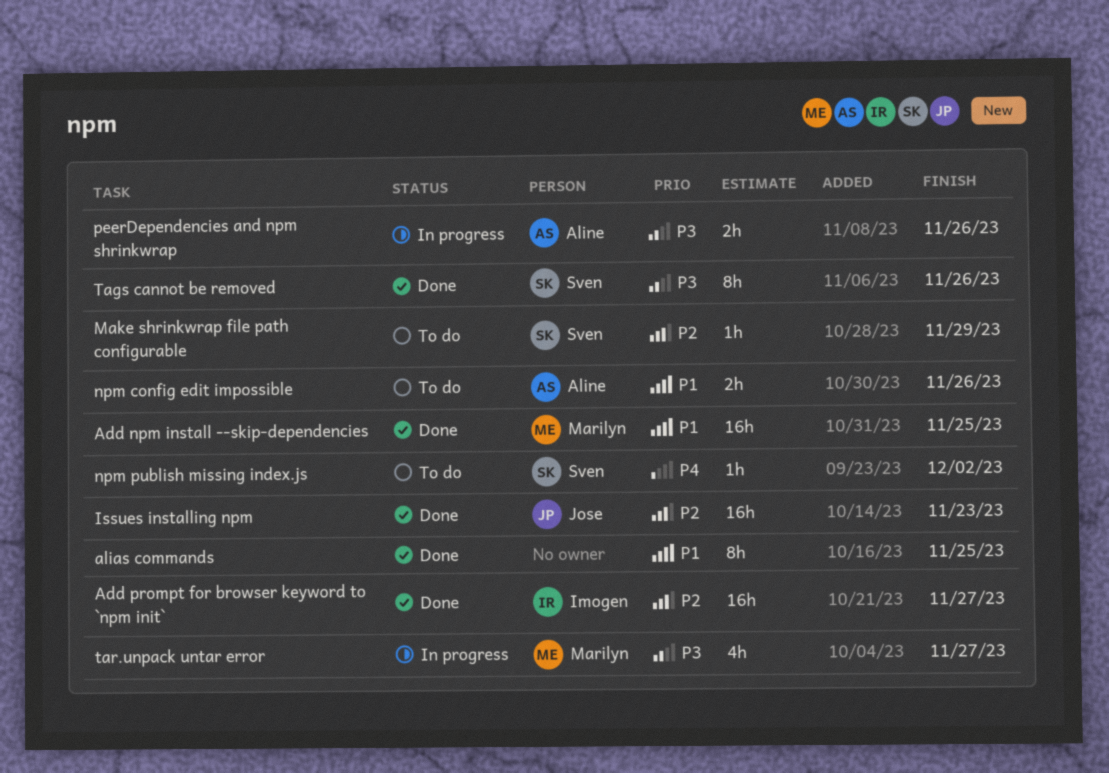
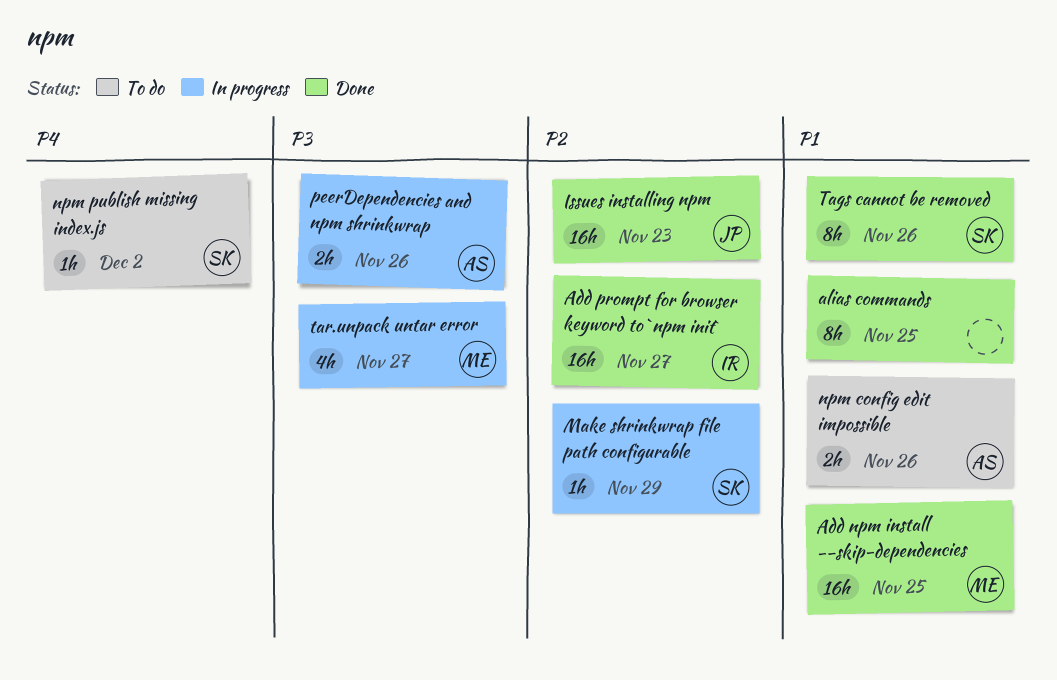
Make shrinkwrap file path configurable, status: To do -> In progress
Tags cannot be removed, priority: P3 -> P1

